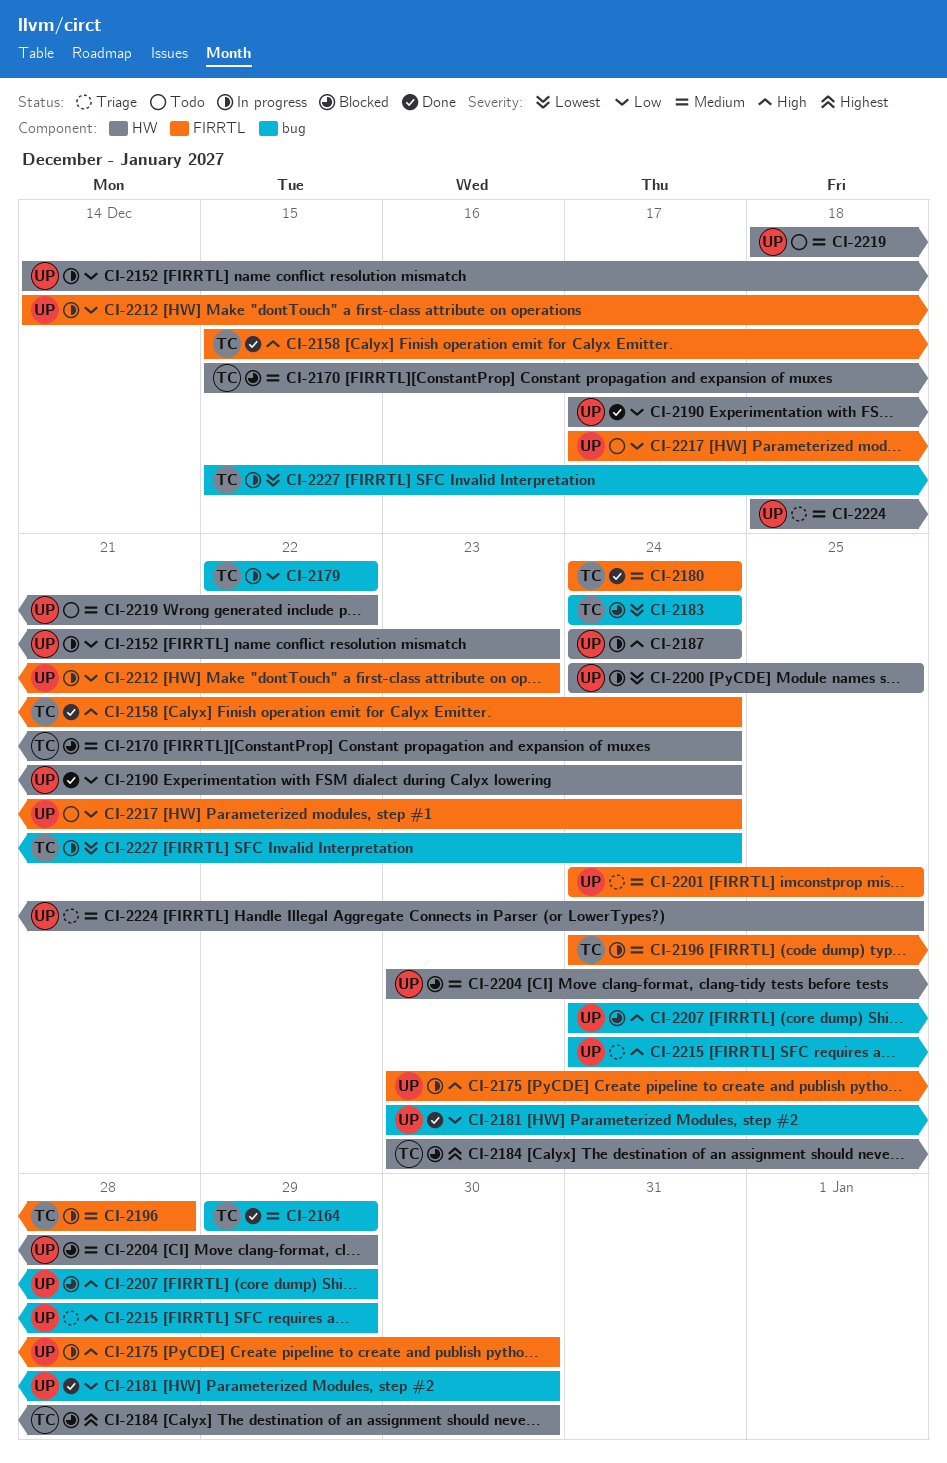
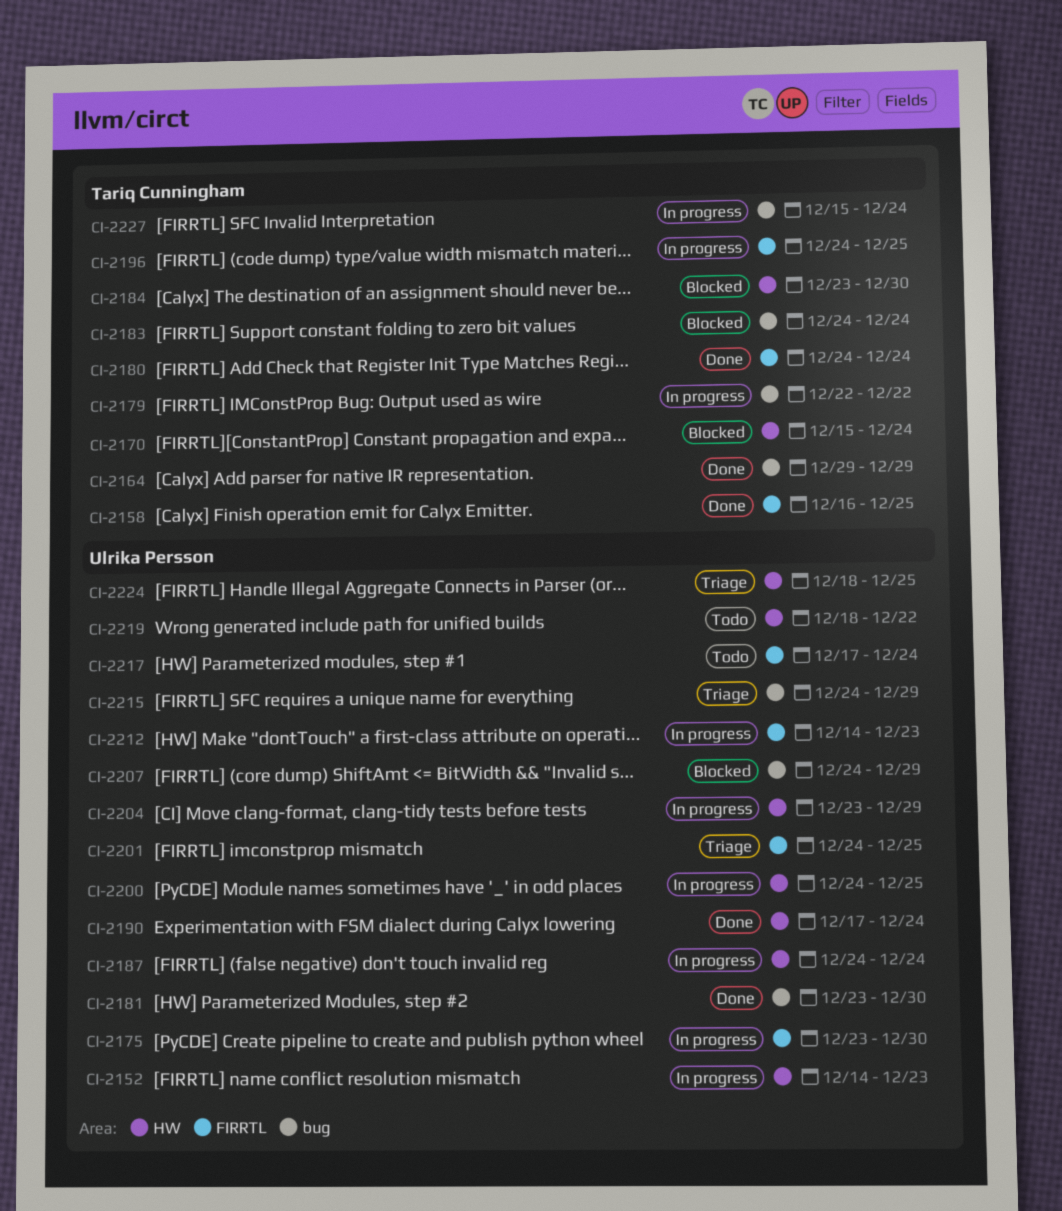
CI-2158, start: Dec 15 -> Dec 16
CI-2158, due: Dec 24 -> Dec 25
CI-2196, due: Dec 28 -> Dec 25
CI-2204, status: Blocked -> In progress

